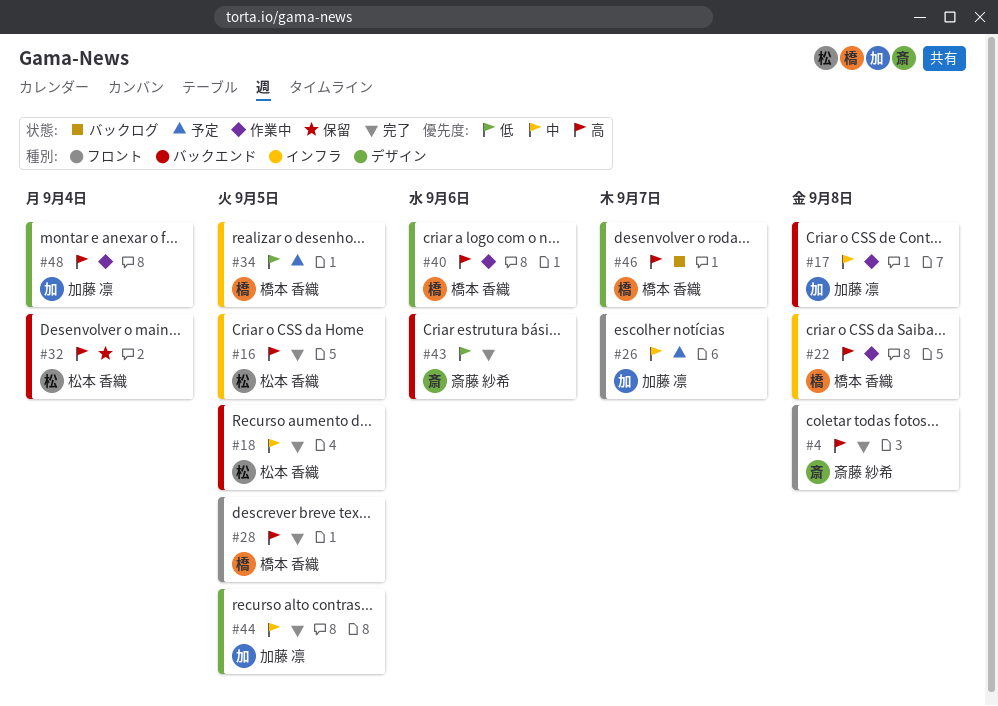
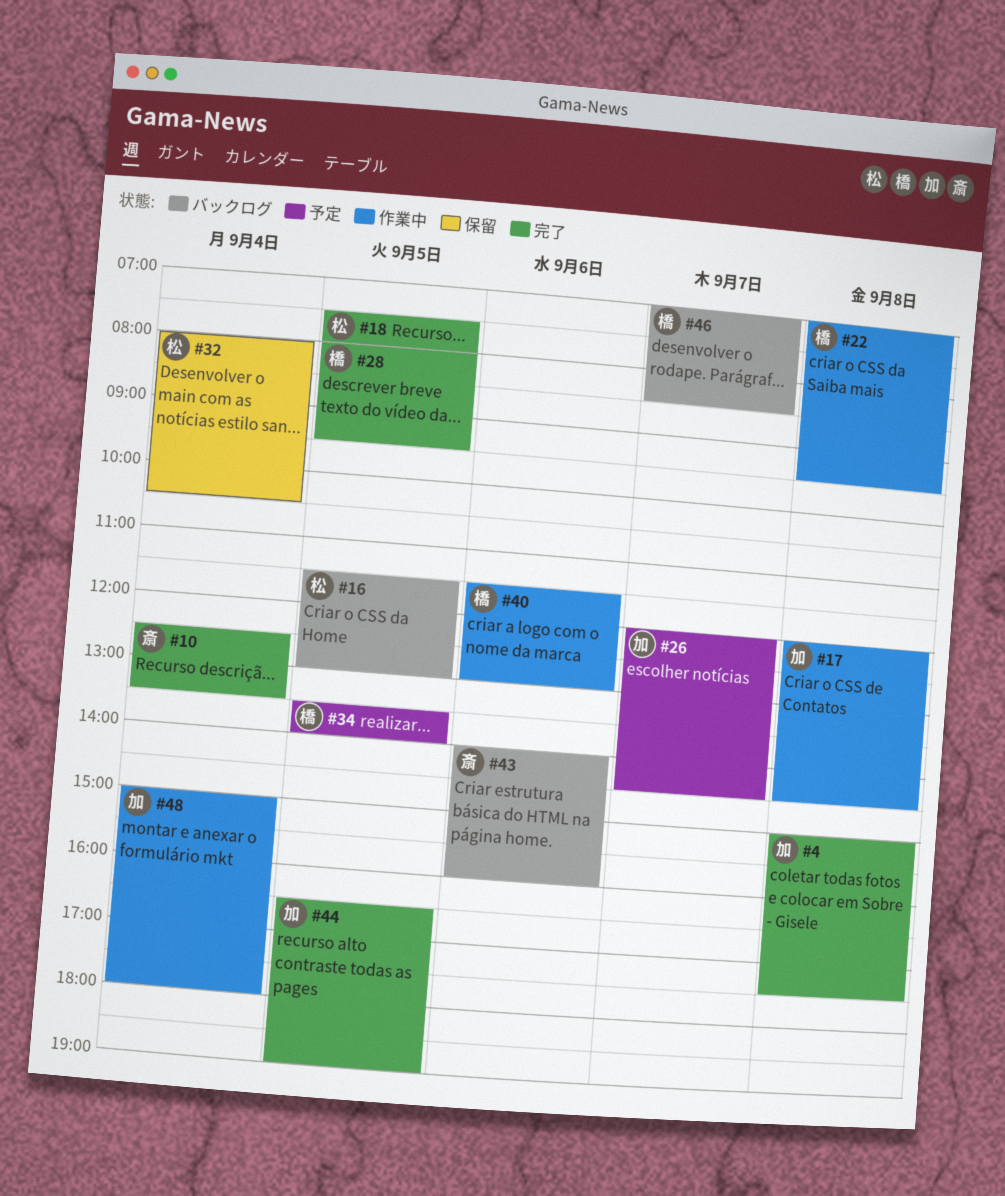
#4, owner: 斎藤 紗希 -> 加藤 凛
#10: none -> present
#16, status: 完了 -> バックログ
#43, status: 完了 -> バックログ

